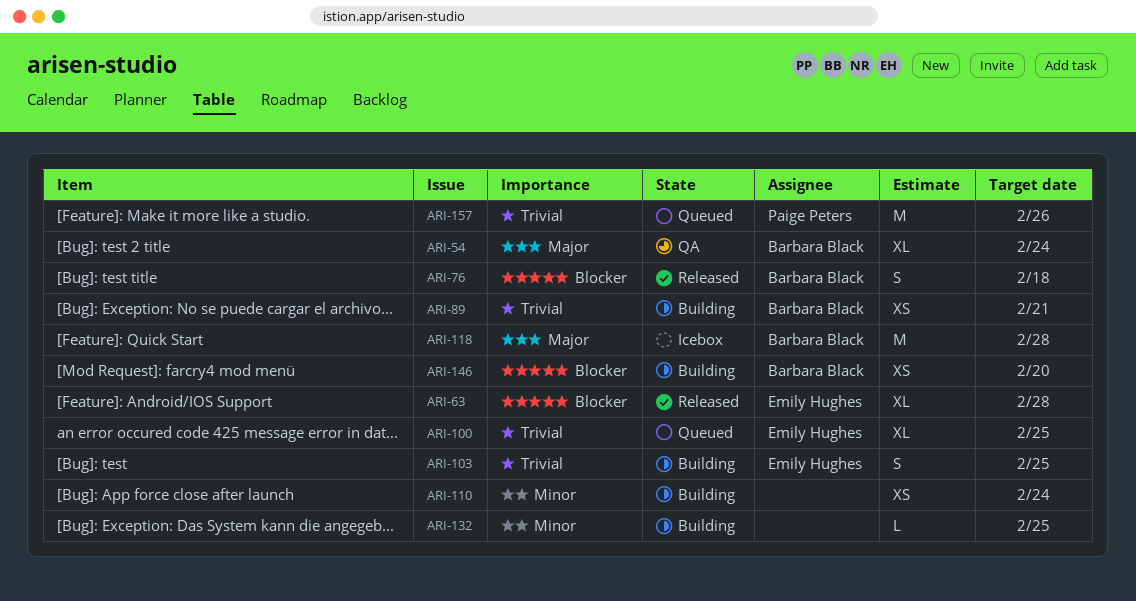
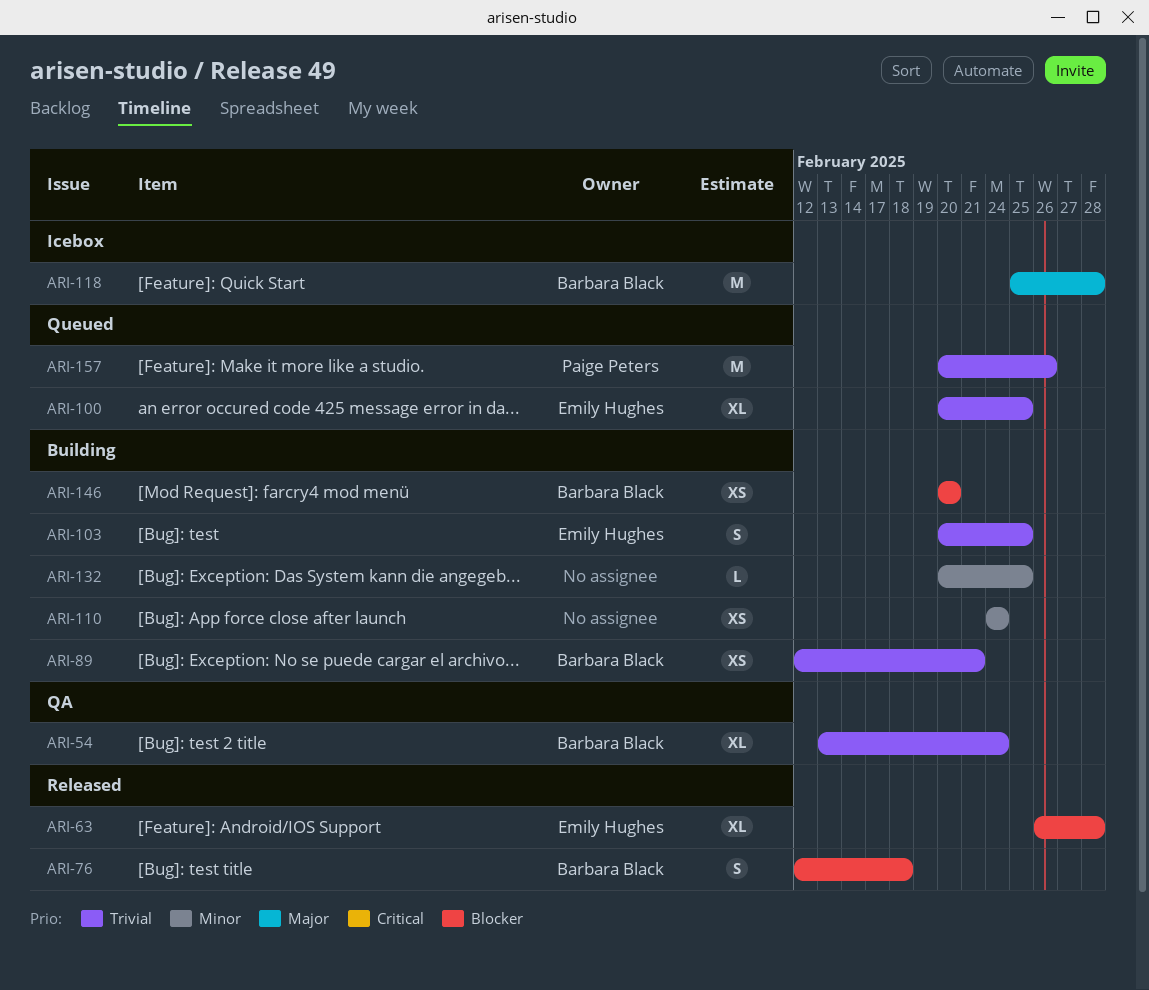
ARI-54, priority: Major -> Trivial

